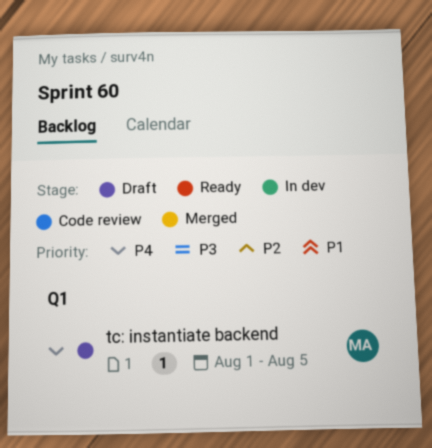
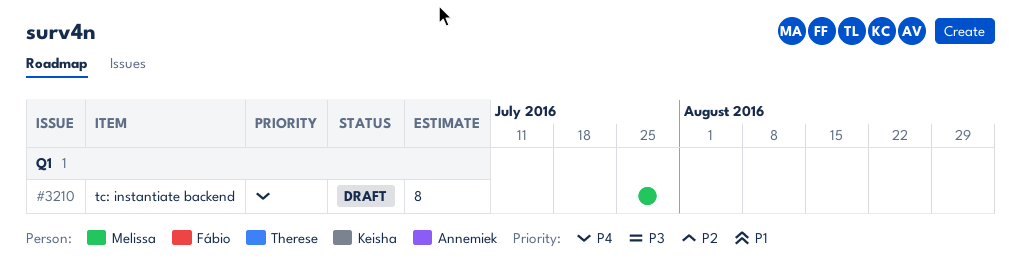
tc: instantiate backend, estimate: 1 -> 8
tc: instantiate backend, start: Aug 1 -> Jul 25
tc: instantiate backend, due: Aug 5 -> Jul 29

